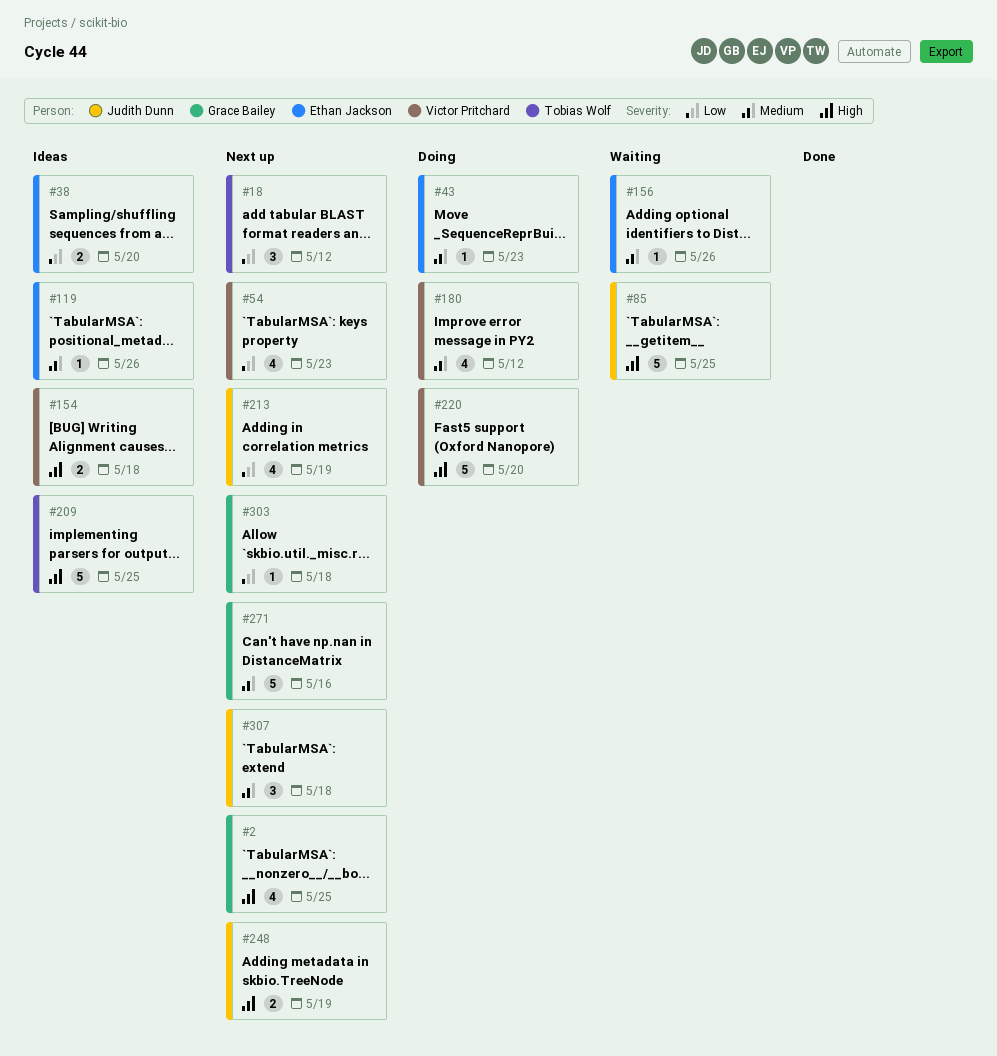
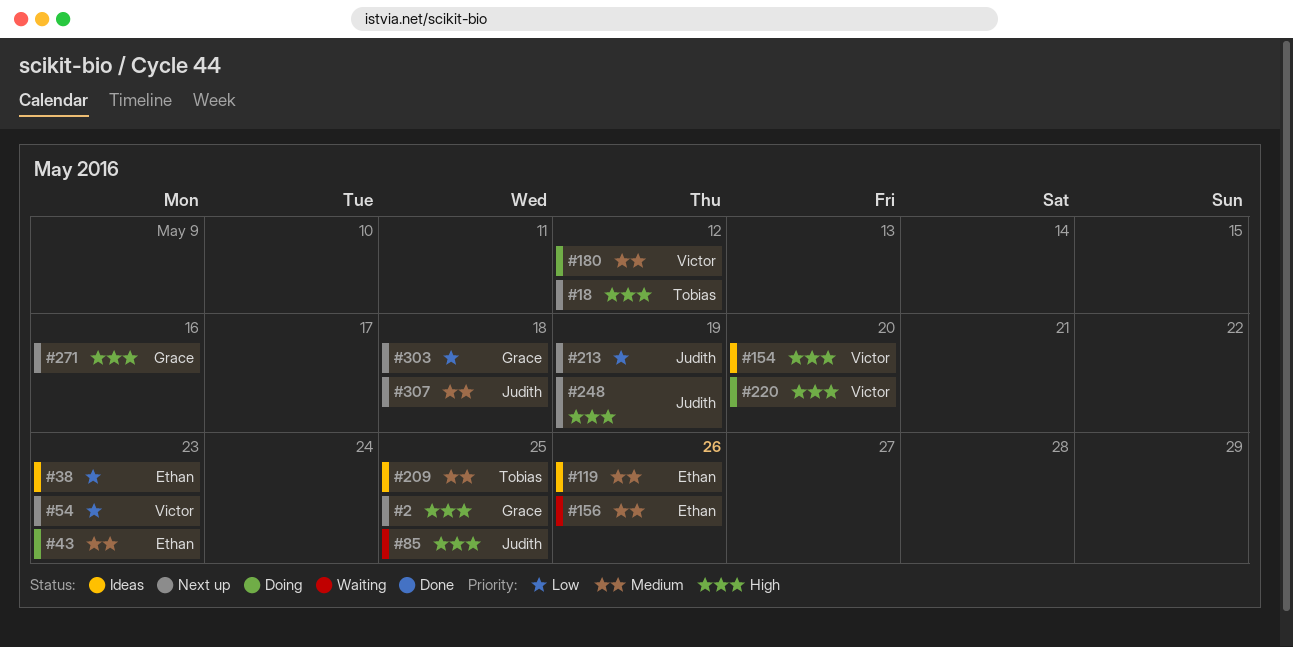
#18, priority: Low -> High
#38, due: May 20 -> May 23
#154, due: May 18 -> May 20
#209, priority: High -> Medium
#271, priority: Medium -> High

